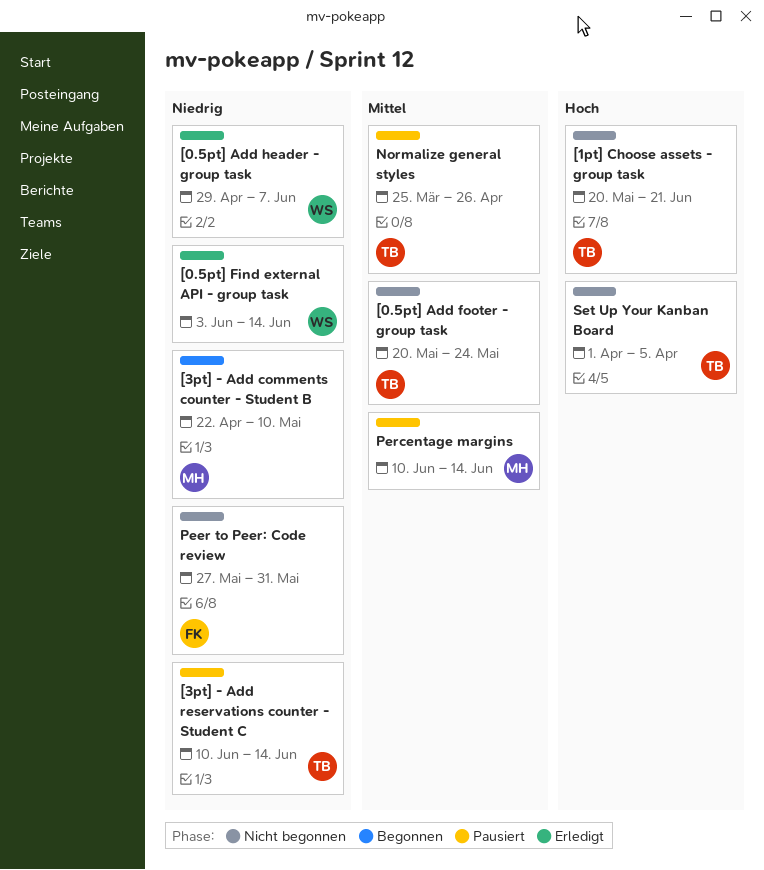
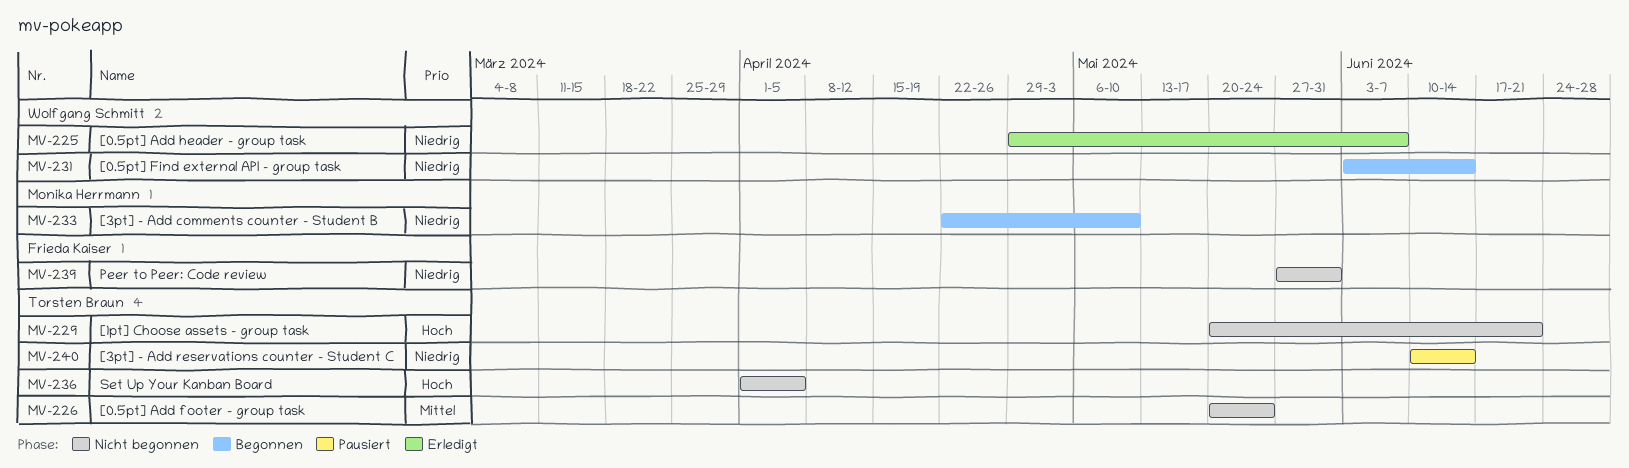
[0.5pt] Find external API - group task, status: Erledigt -> Begonnen
Normalize general styles: present -> none
Percentage margins: present -> none

